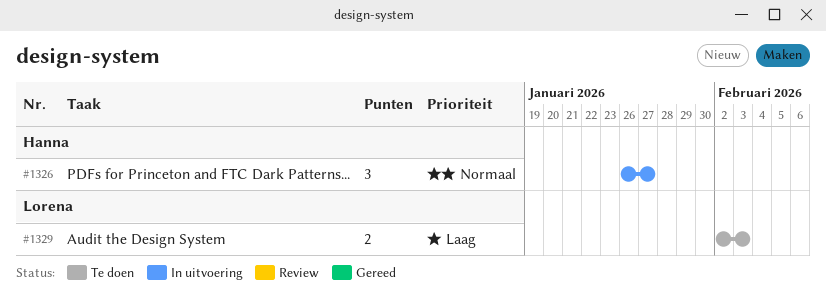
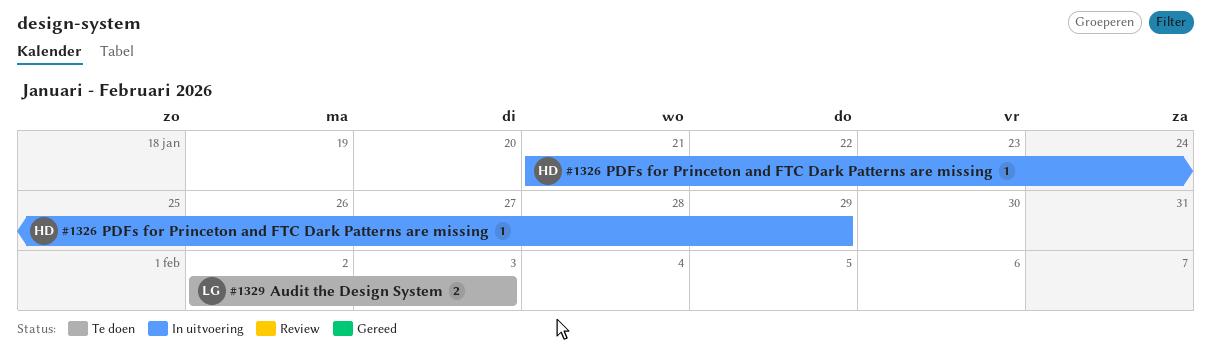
#1326, estimate: 3 -> 1
#1326, start: Jan 26 -> Jan 21
#1326, due: Jan 27 -> Jan 29

